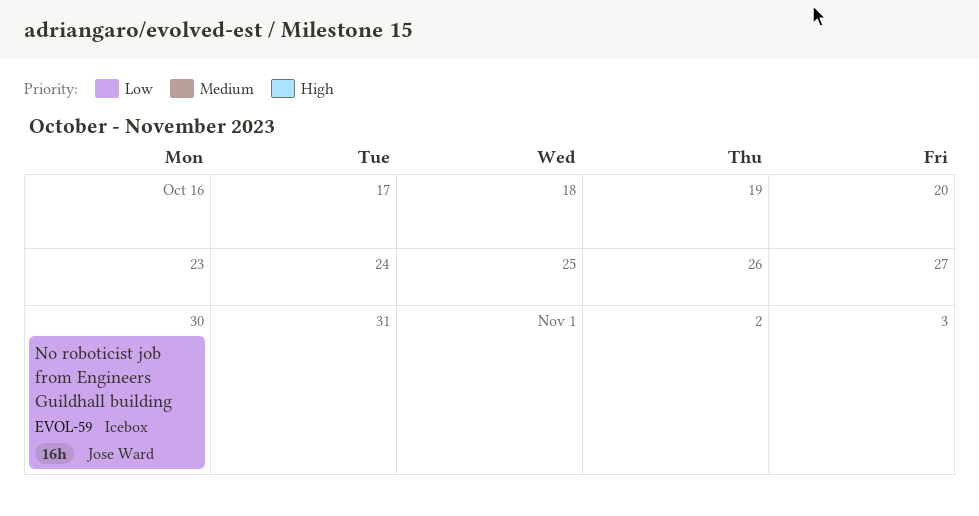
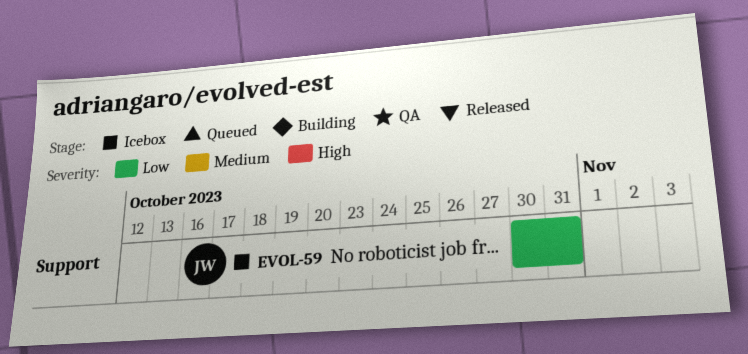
EVOL-59, due: Oct 30 -> Oct 31

